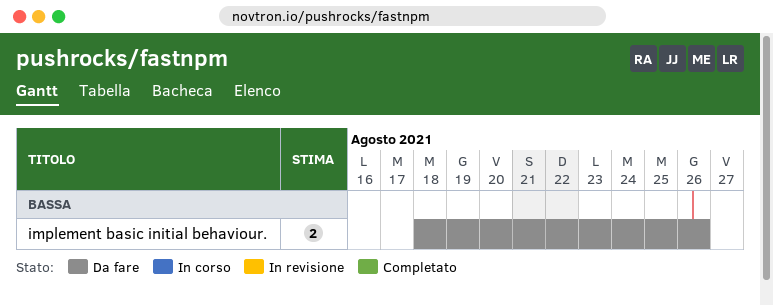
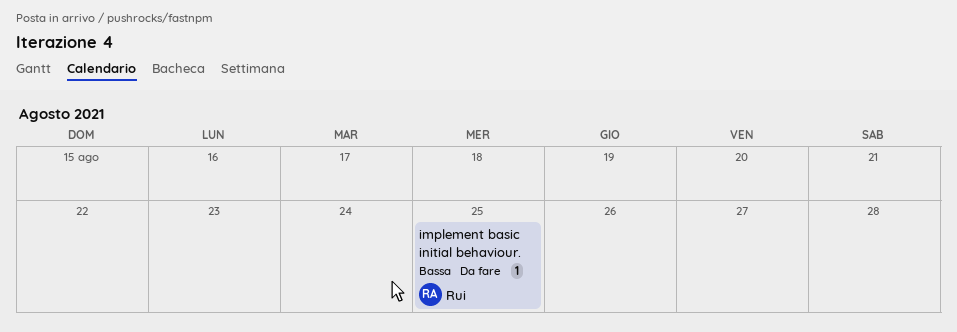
implement basic initial behaviour., estimate: 2 -> 1
implement basic initial behaviour., due: Aug 26 -> Aug 25

